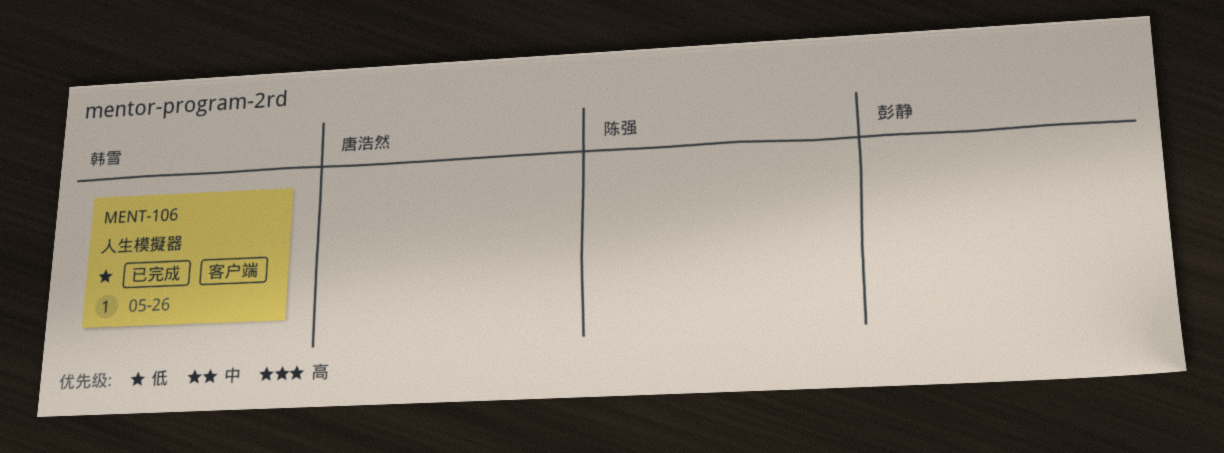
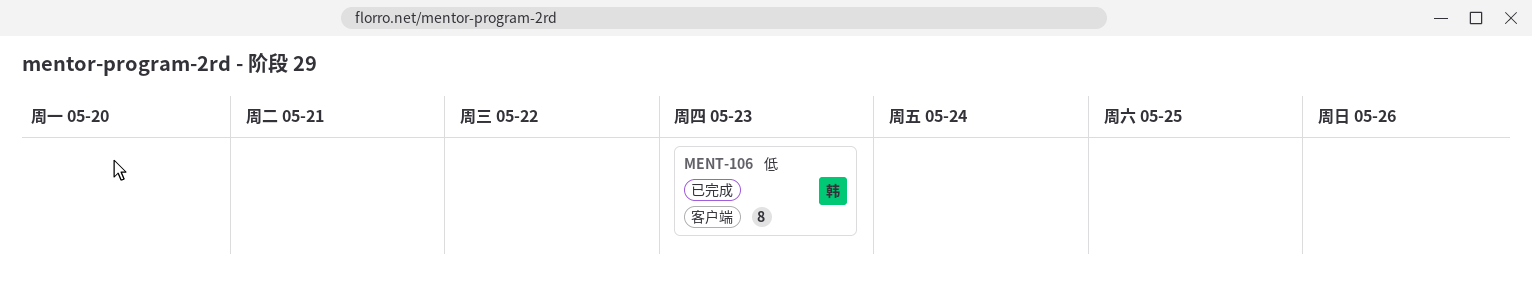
MENT-106, estimate: 1 -> 8
MENT-106, due: May 26 -> May 23

